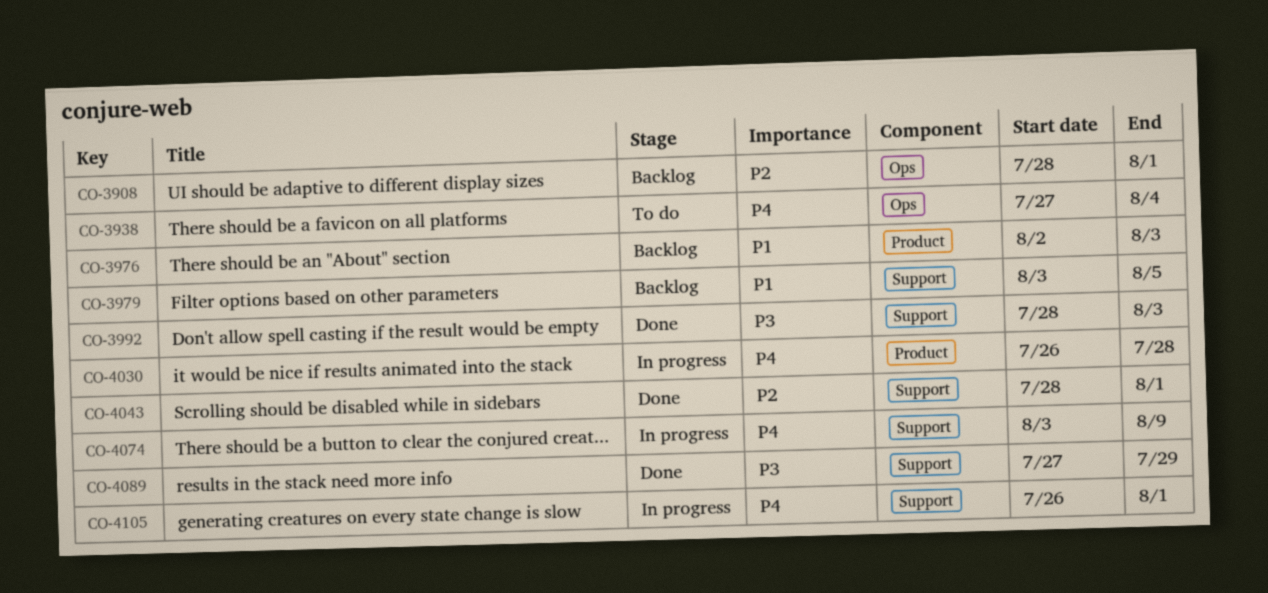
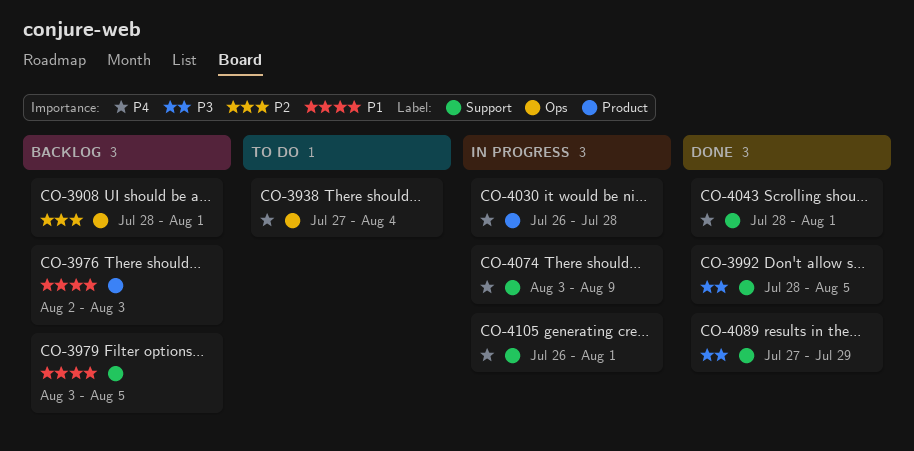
CO-3992, due: Aug 3 -> Aug 5
CO-4043, priority: P2 -> P4

